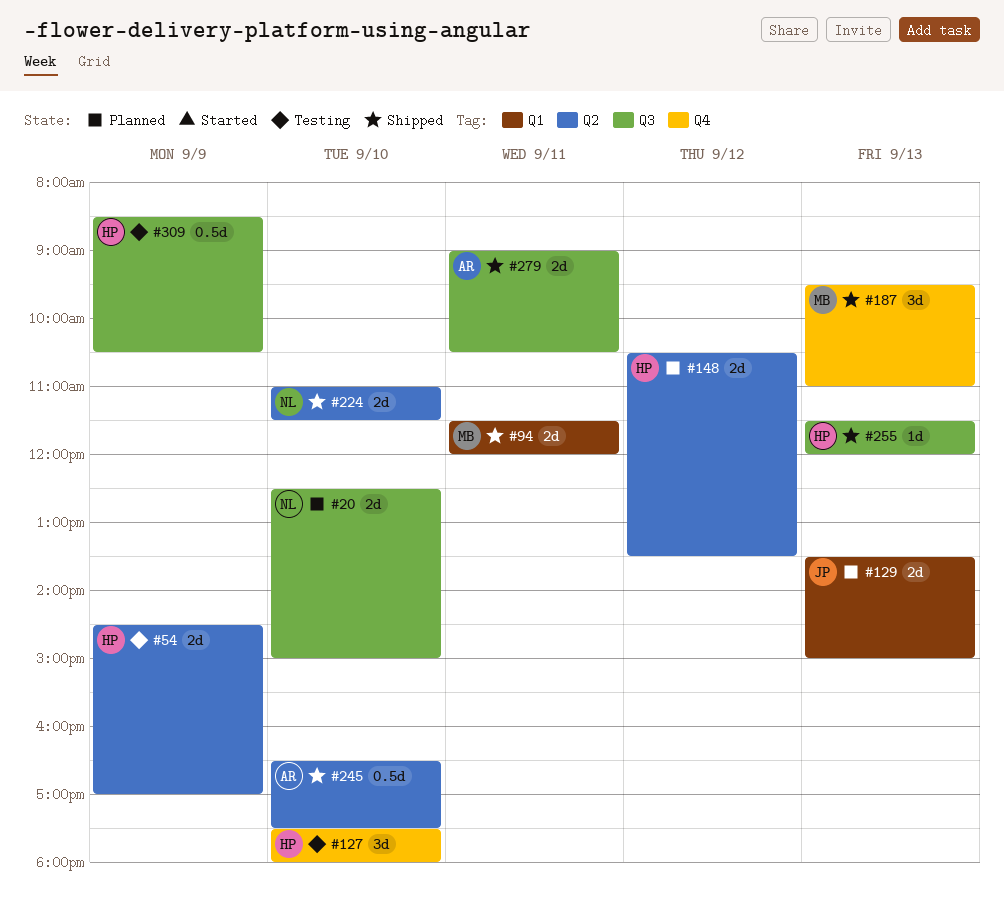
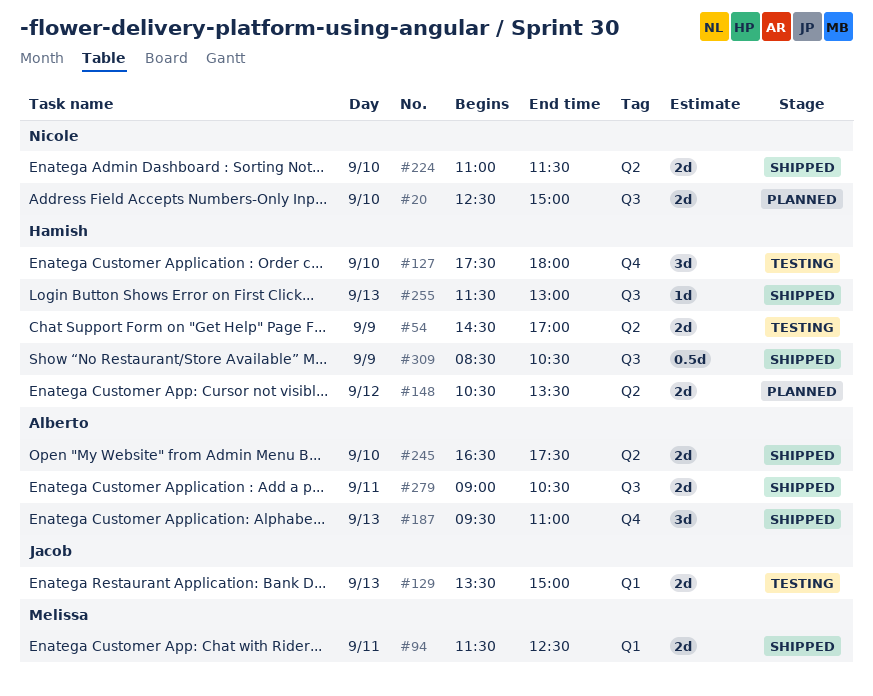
#94, ends: 12:00 -> 12:30
#129, status: Planned -> Testing
#187, owner: Melissa -> Alberto
#245, estimate: 0.5d -> 2d
#255, ends: 12:00 -> 13:00
#309, status: Testing -> Shipped

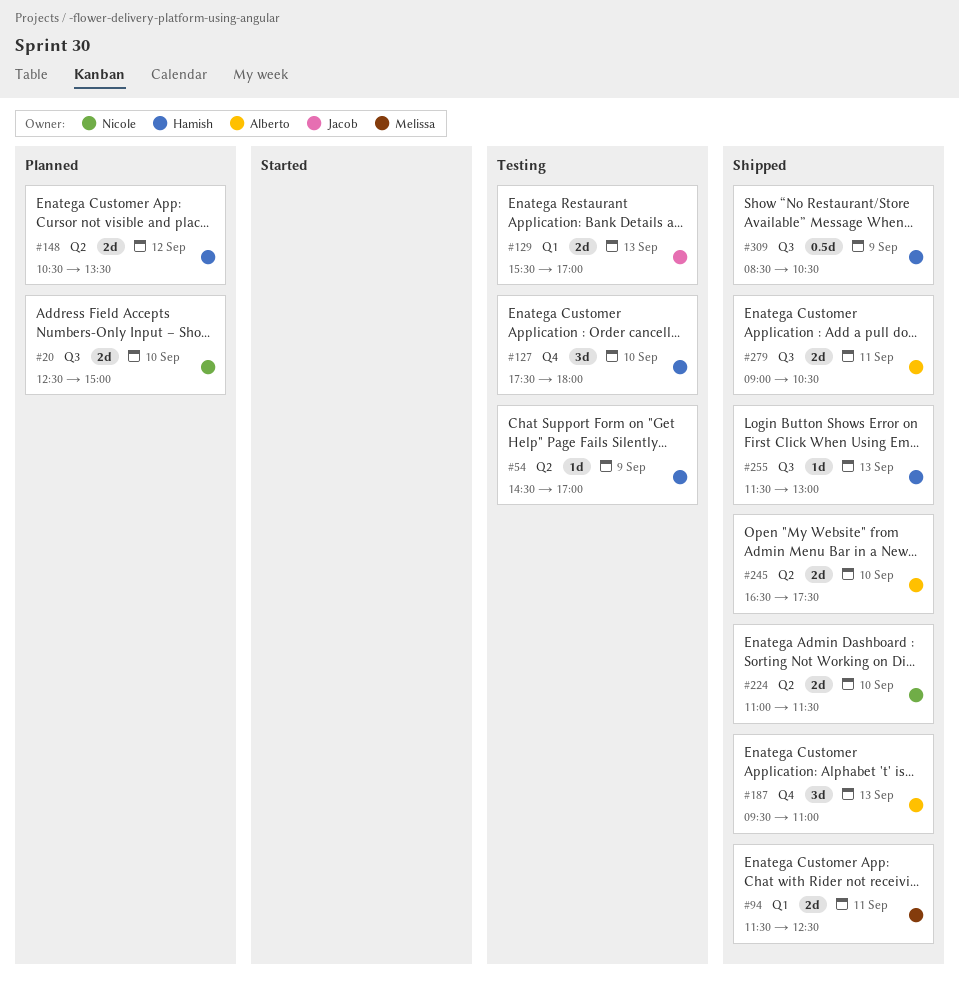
#54, estimate: 2d -> 1d
#129, begins: 13:30 -> 15:30
#129, ends: 15:00 -> 17:00

